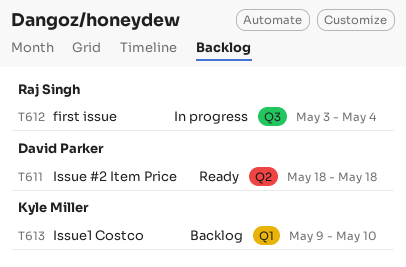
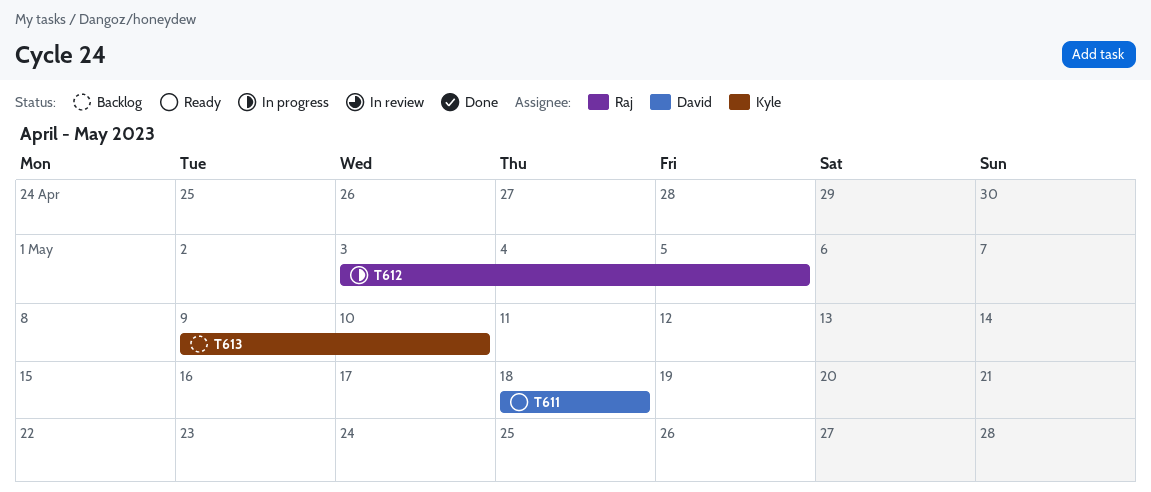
T612, due: May 4 -> May 5

